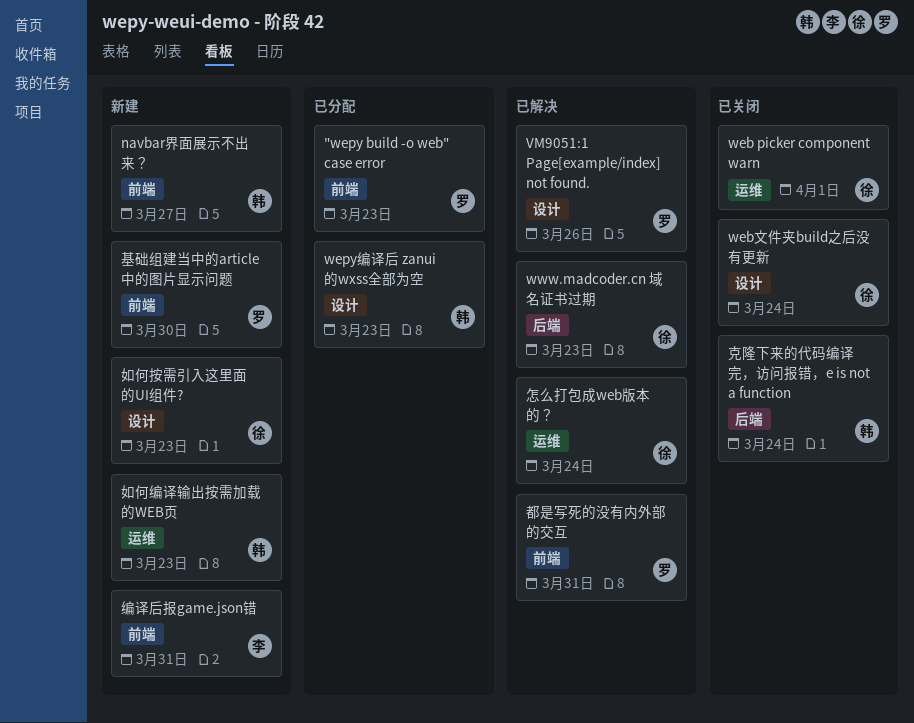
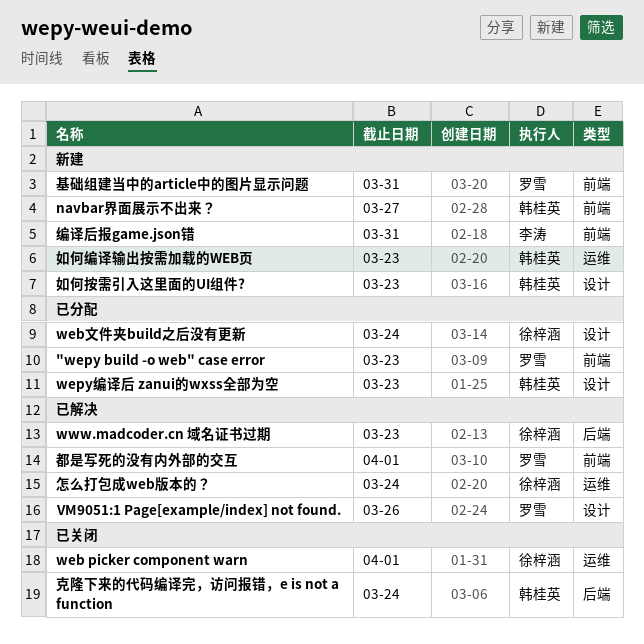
web文件夹build之后没有更新, status: 已关闭 -> 已分配
基础组建当中的article中的图片显示问题, due: Mar 30 -> Mar 31
如何按需引入这里面的UI组件?, owner: 徐梓涵 -> 韩桂英
都是写死的没有内外部的交互, due: Mar 31 -> Apr 1

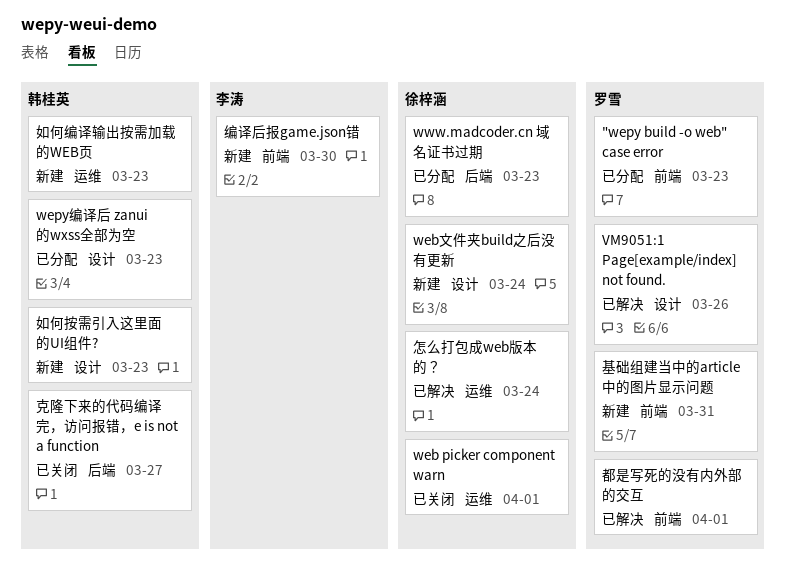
navbar界面展示不出来？: present -> none
web文件夹build之后没有更新, status: 已分配 -> 新建
www.madcoder.cn 域名证书过期, status: 已解决 -> 已分配
克隆下来的代码编译完，访问报错，e is not a function, due: Mar 24 -> Mar 27
编译后报game.json错, due: Mar 31 -> Mar 30

